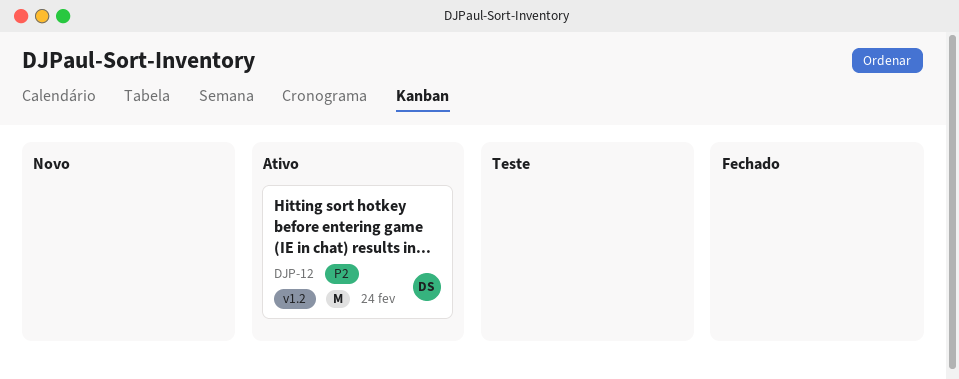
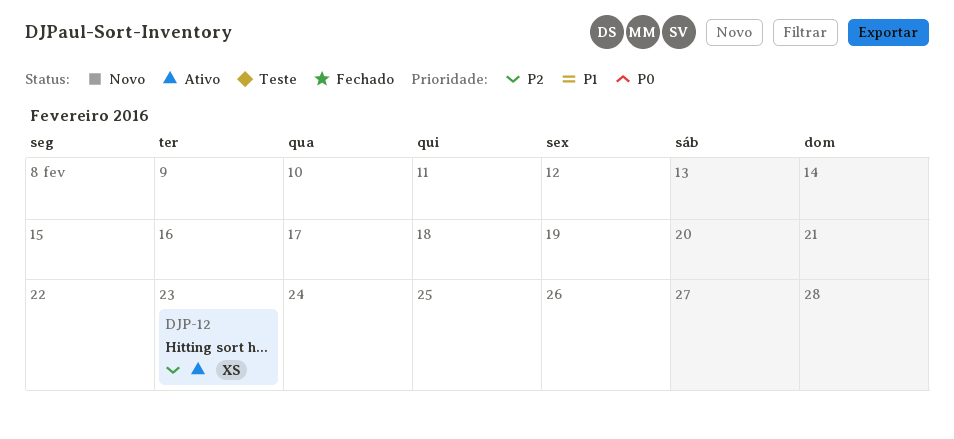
DJP-12, estimate: M -> XS
DJP-12, due: Feb 24 -> Feb 23

